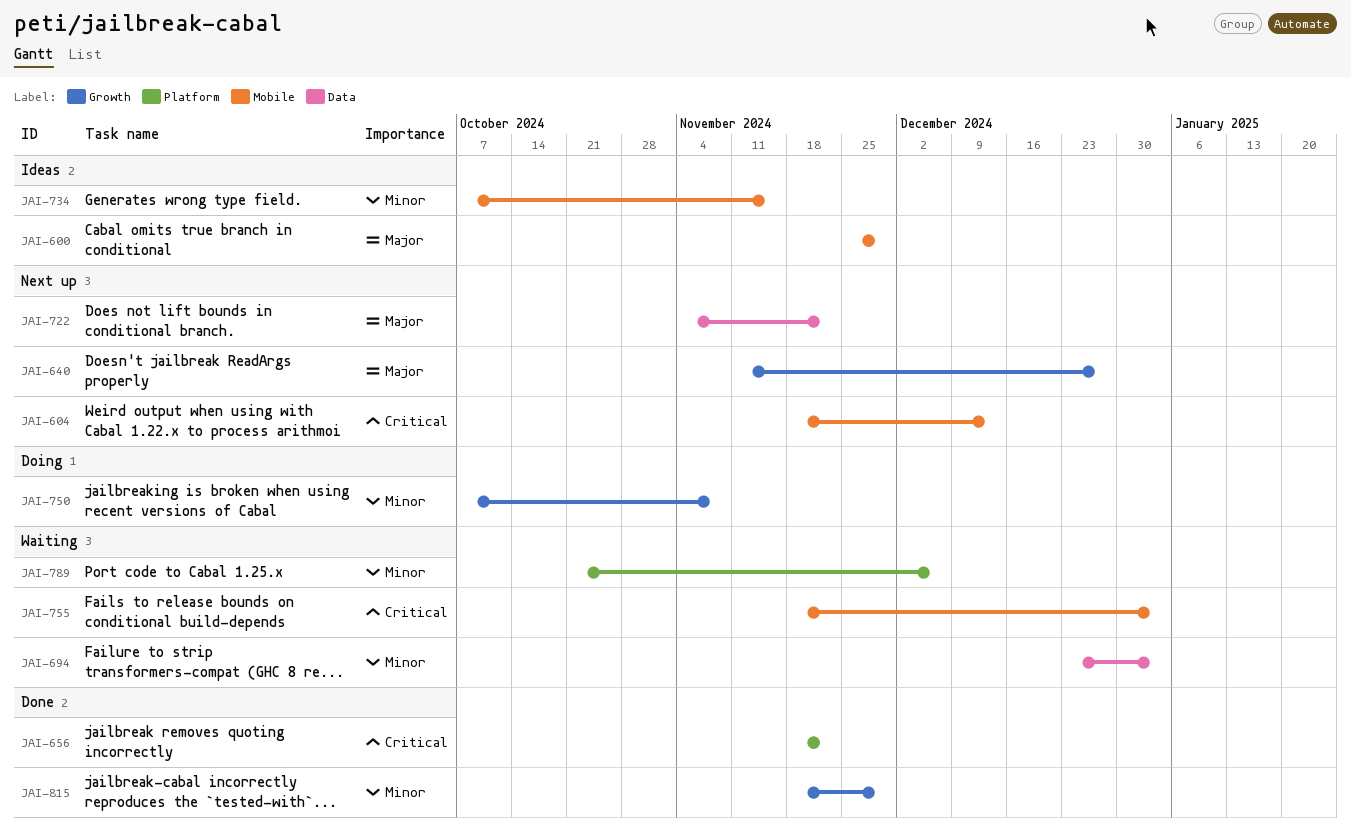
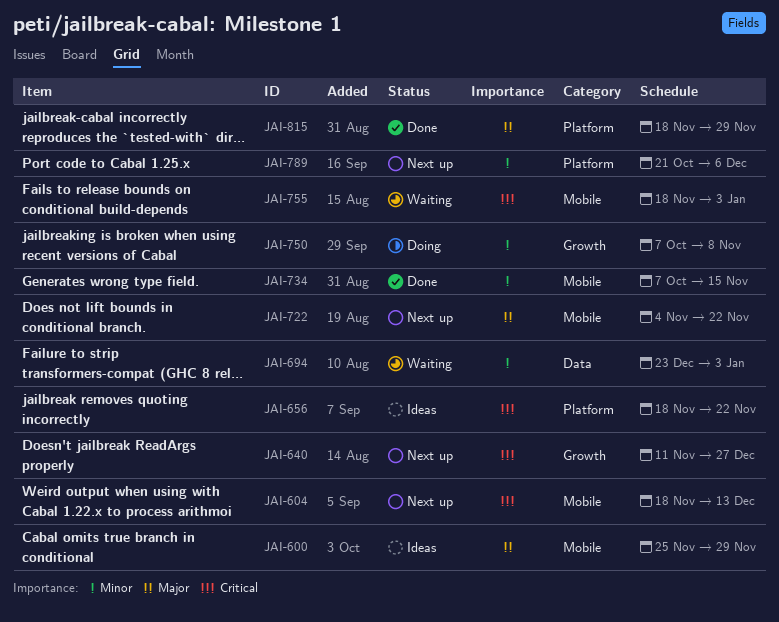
JAI-640, priority: Major -> Critical
JAI-656, status: Done -> Ideas
JAI-722, label: Data -> Mobile
JAI-734, status: Ideas -> Done
JAI-789, status: Waiting -> Next up
JAI-815, priority: Minor -> Major
JAI-815, label: Growth -> Platform

